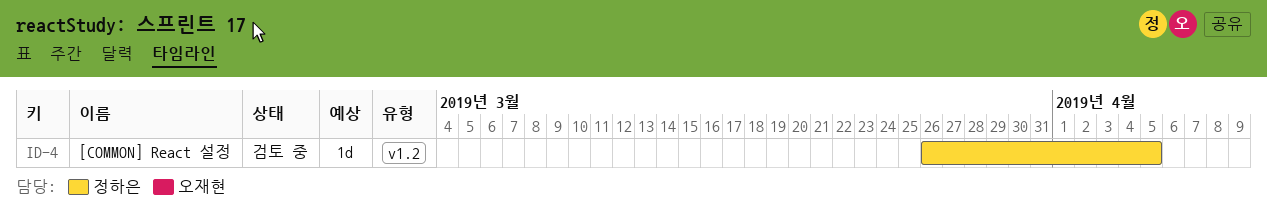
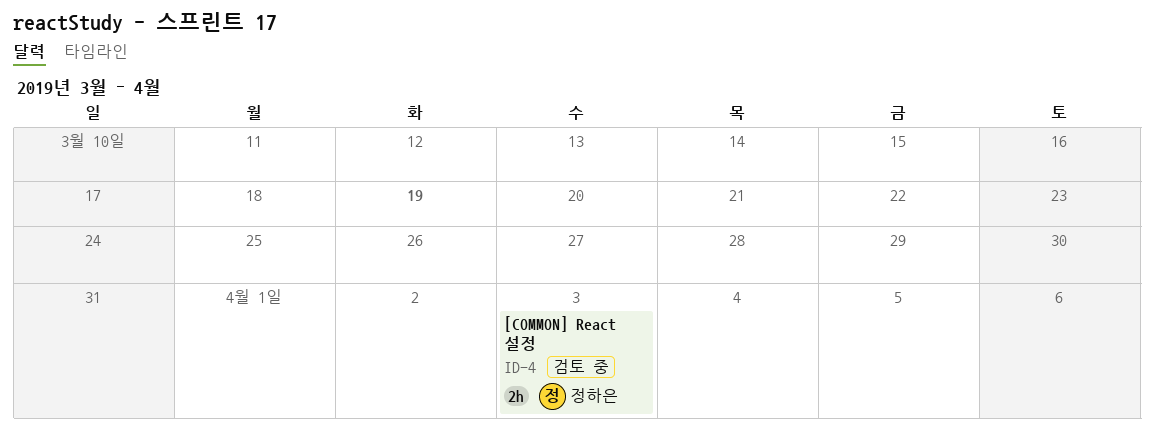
ID-4, estimate: 1d -> 2h
ID-4, due: Apr 5 -> Apr 3

